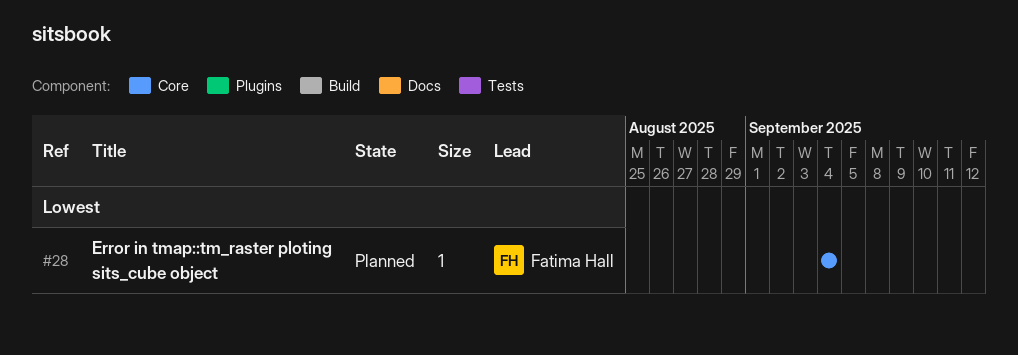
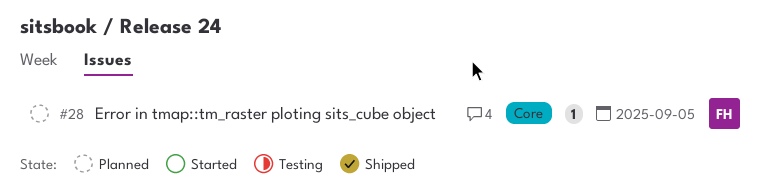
#28, due: Sep 4 -> Sep 5

